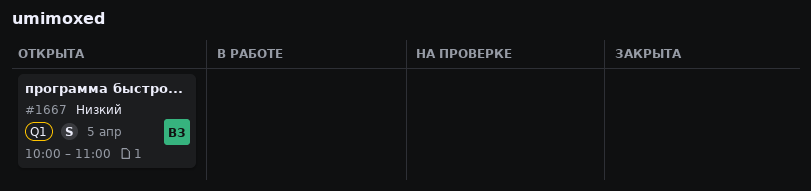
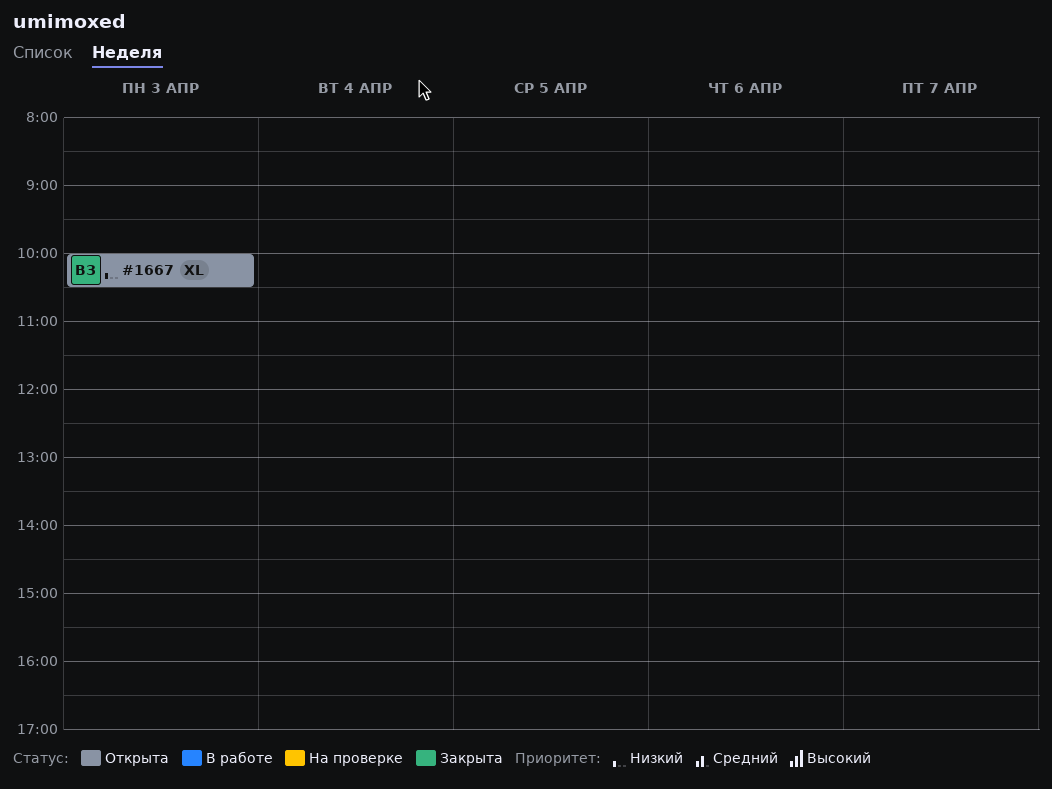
#1667, estimate: S -> XL
#1667, day: Apr 5 -> Apr 3
#1667, ends: 11:00 -> 10:30

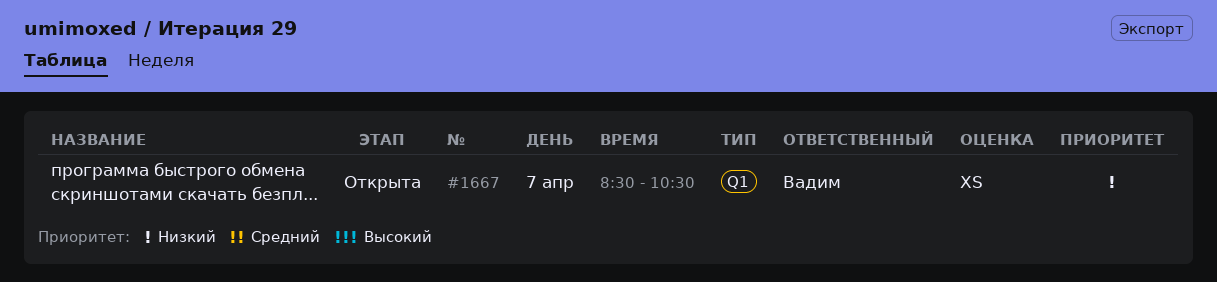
#1667, estimate: XL -> XS
#1667, day: Apr 3 -> Apr 7
#1667, begins: 10:00 -> 08:30

